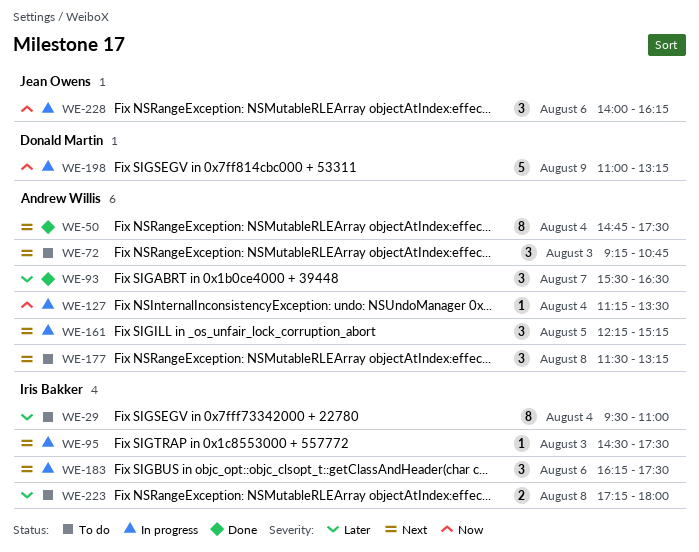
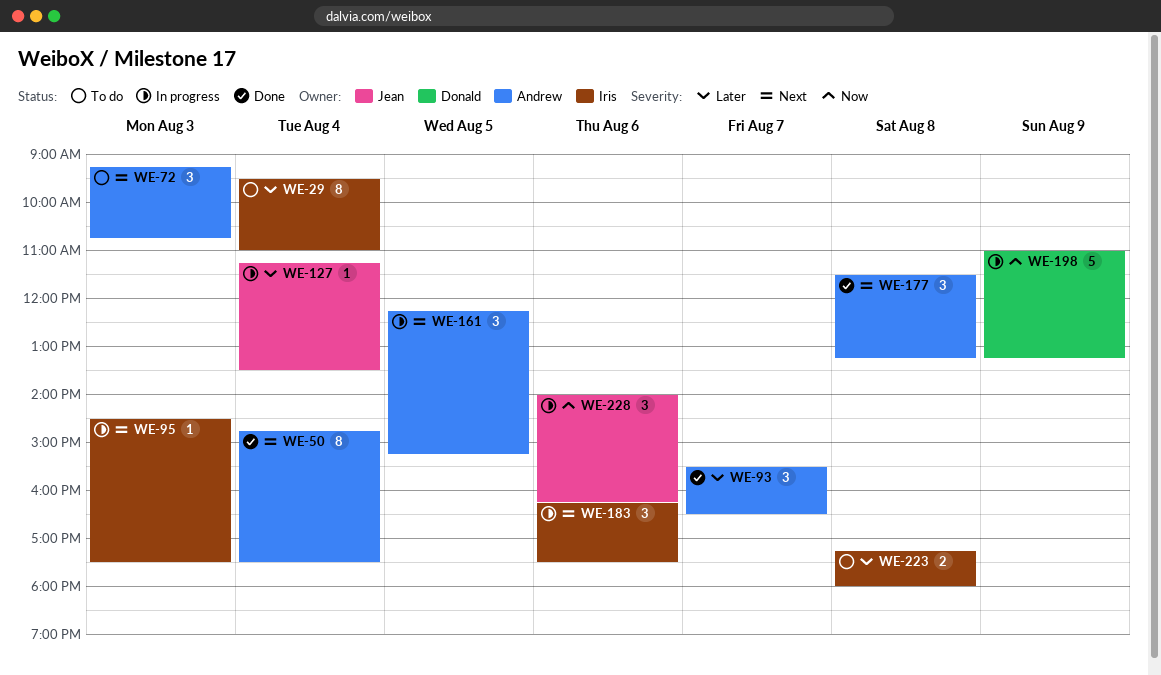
WE-127, owner: Andrew Willis -> Jean Owens
WE-127, priority: Now -> Later
WE-177, status: To do -> Done

